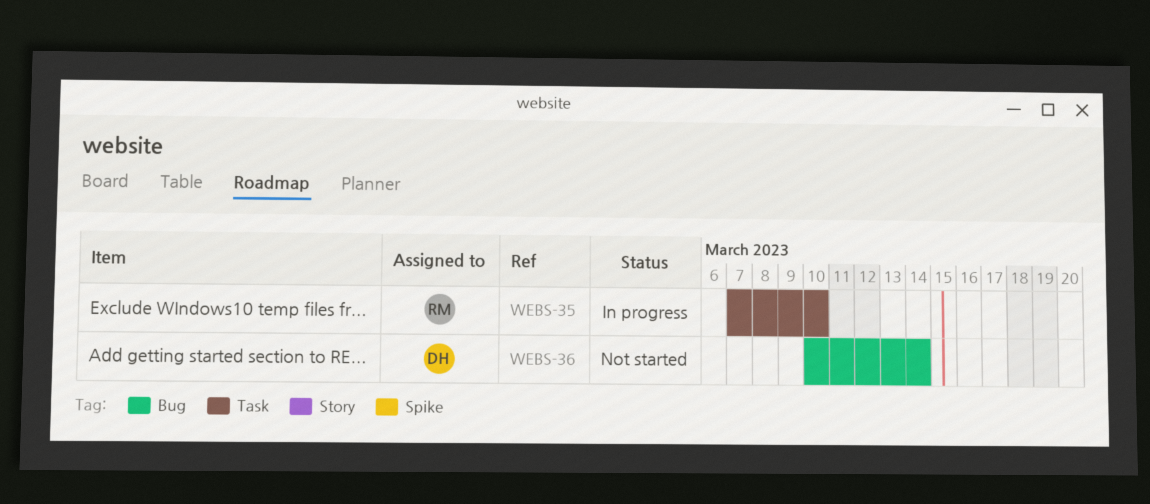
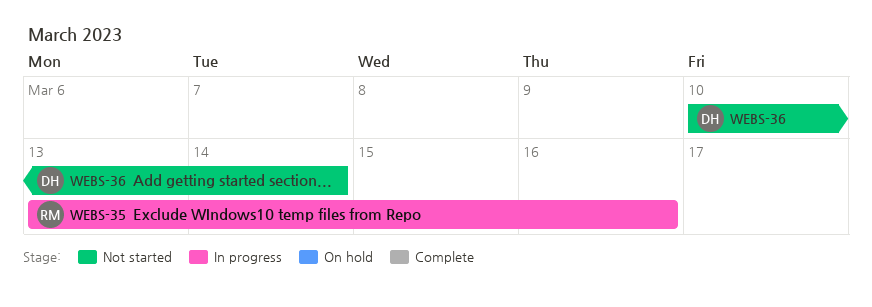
WEBS-35, start: Mar 7 -> Mar 13
WEBS-35, due: Mar 10 -> Mar 16

